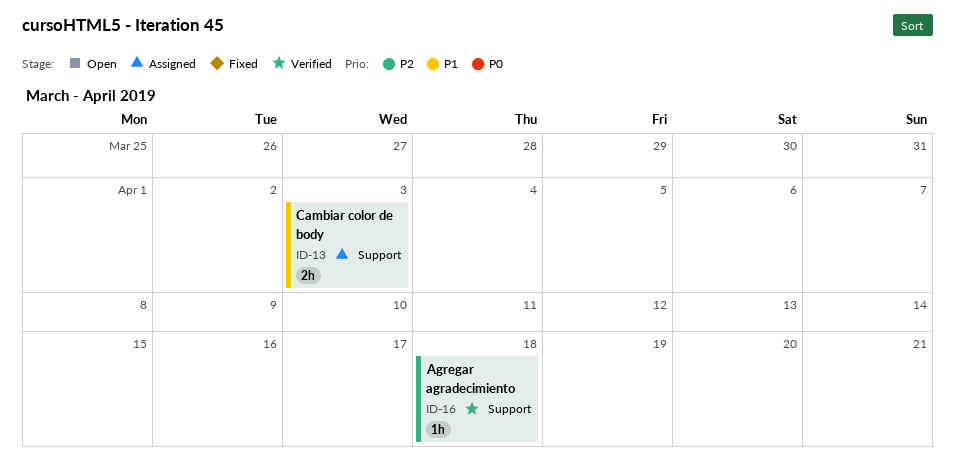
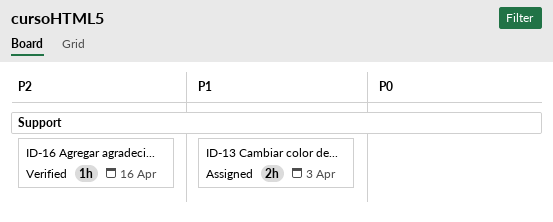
ID-16, due: Apr 18 -> Apr 16

